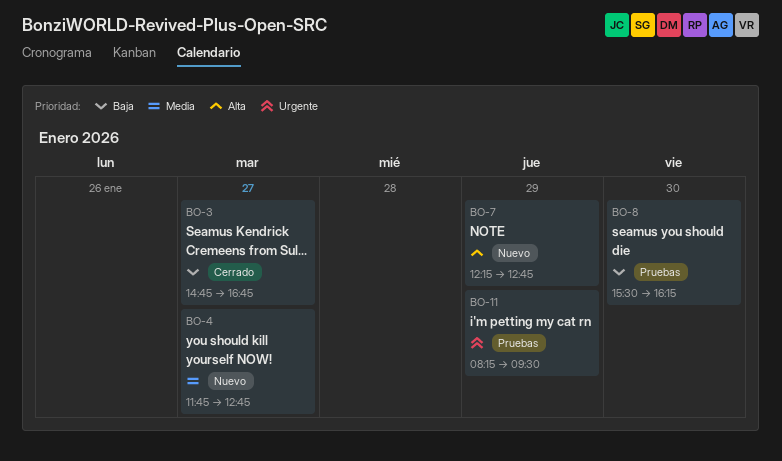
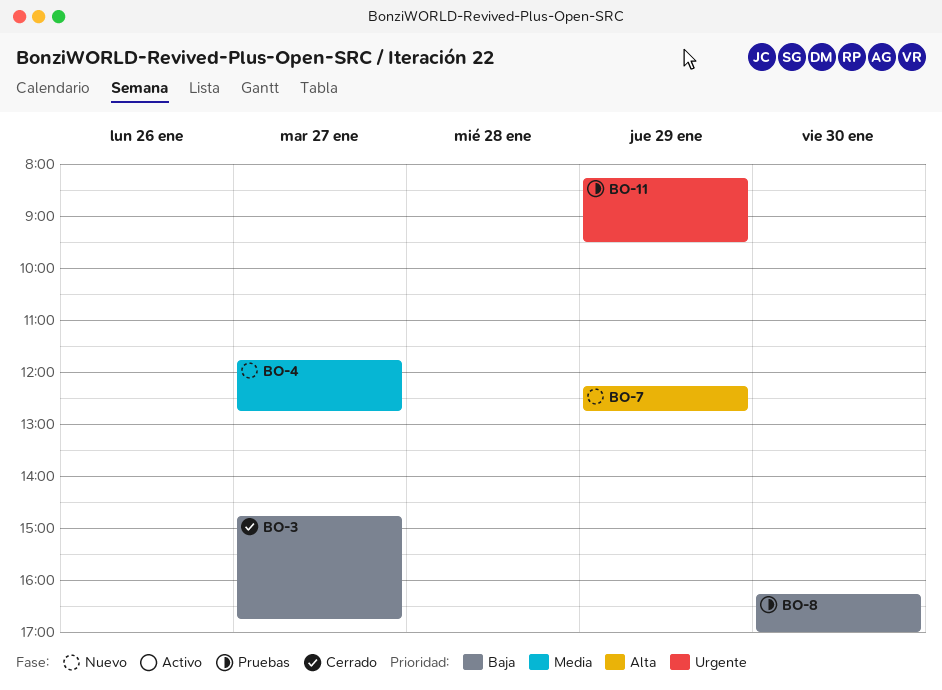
BO-8, begins: 15:30 -> 16:15
BO-8, ends: 16:15 -> 17:00

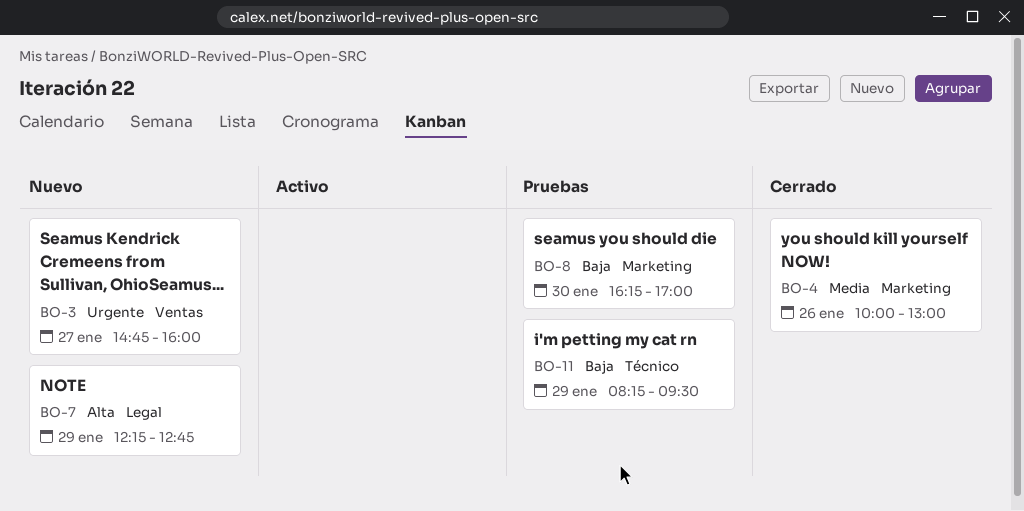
BO-3, status: Cerrado -> Nuevo
BO-3, priority: Baja -> Urgente
BO-3, ends: 16:45 -> 16:00
BO-4, status: Nuevo -> Cerrado
BO-4, day: Jan 27 -> Jan 26
BO-4, begins: 11:45 -> 10:00
BO-4, ends: 12:45 -> 13:00
BO-11, priority: Urgente -> Baja

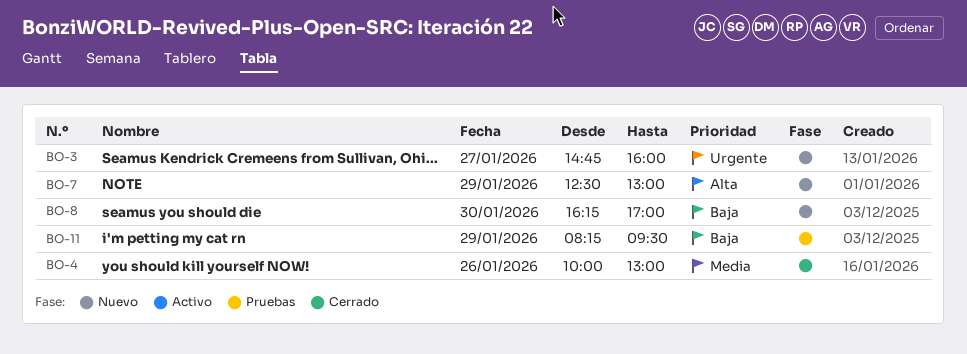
BO-7, begins: 12:15 -> 12:30
BO-7, ends: 12:45 -> 13:00
BO-8, status: Pruebas -> Nuevo

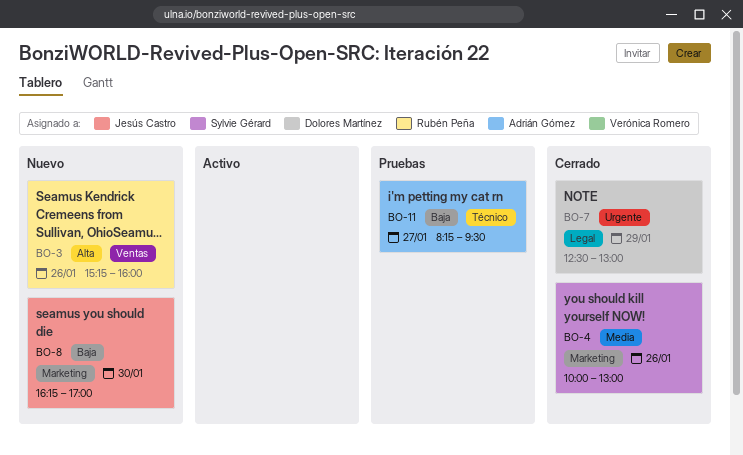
BO-3, priority: Urgente -> Alta
BO-3, day: Jan 27 -> Jan 26
BO-3, begins: 14:45 -> 15:15
BO-7, status: Nuevo -> Cerrado
BO-7, priority: Alta -> Urgente
BO-11, day: Jan 29 -> Jan 27

